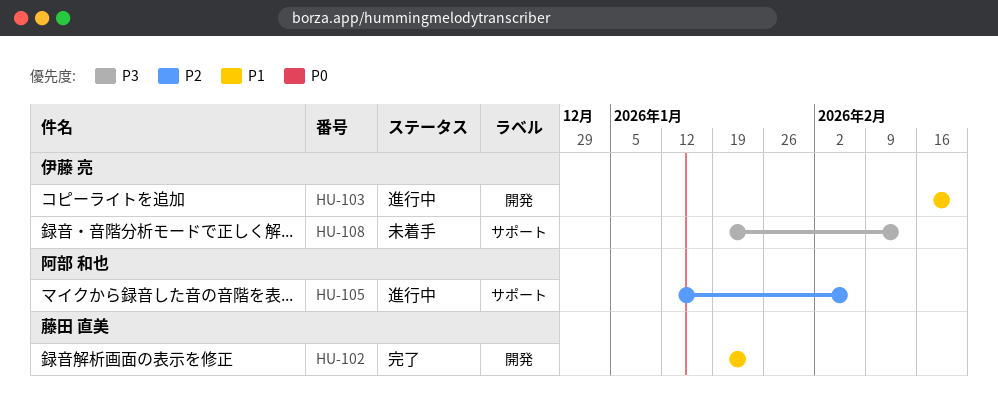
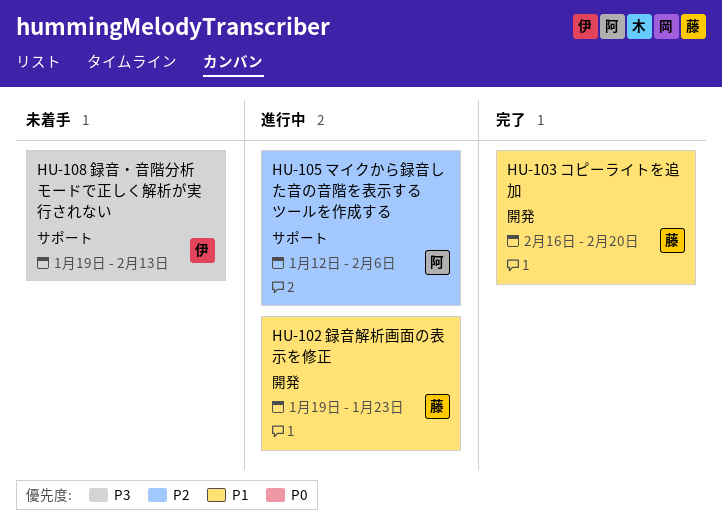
HU-102, status: 完了 -> 進行中
HU-103, status: 進行中 -> 完了
HU-103, owner: 伊藤 亮 -> 藤田 直美

